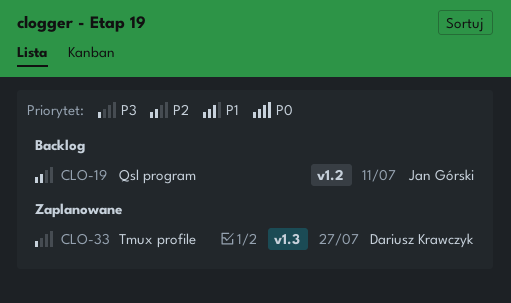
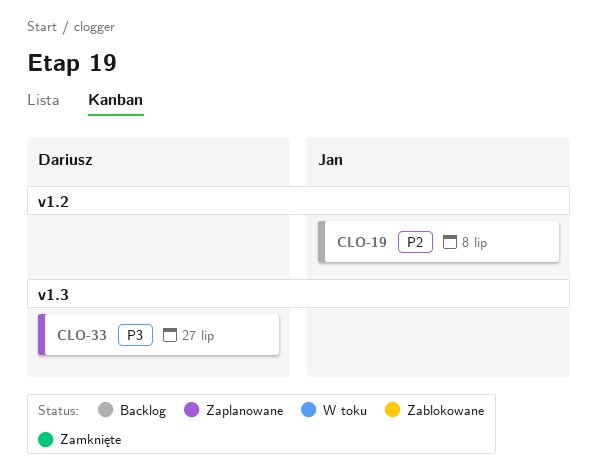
CLO-19, due: Jul 11 -> Jul 8

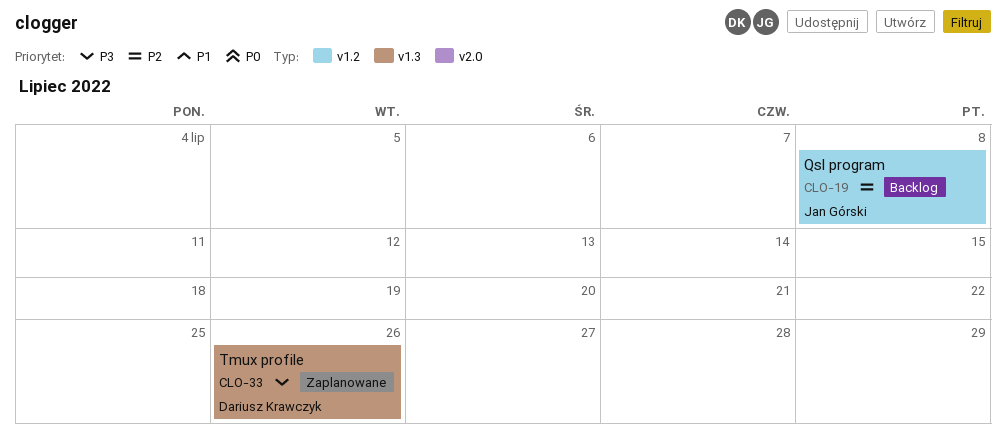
CLO-33, due: Jul 27 -> Jul 26

